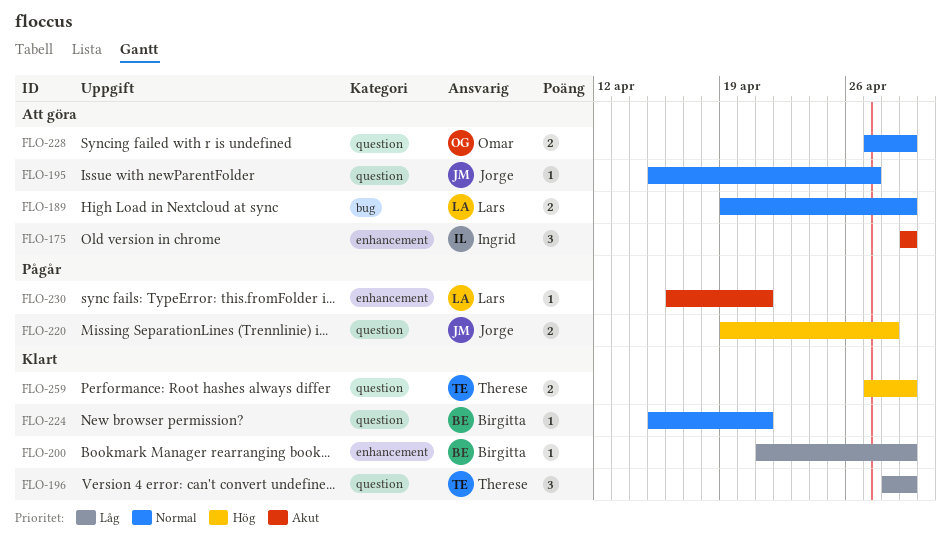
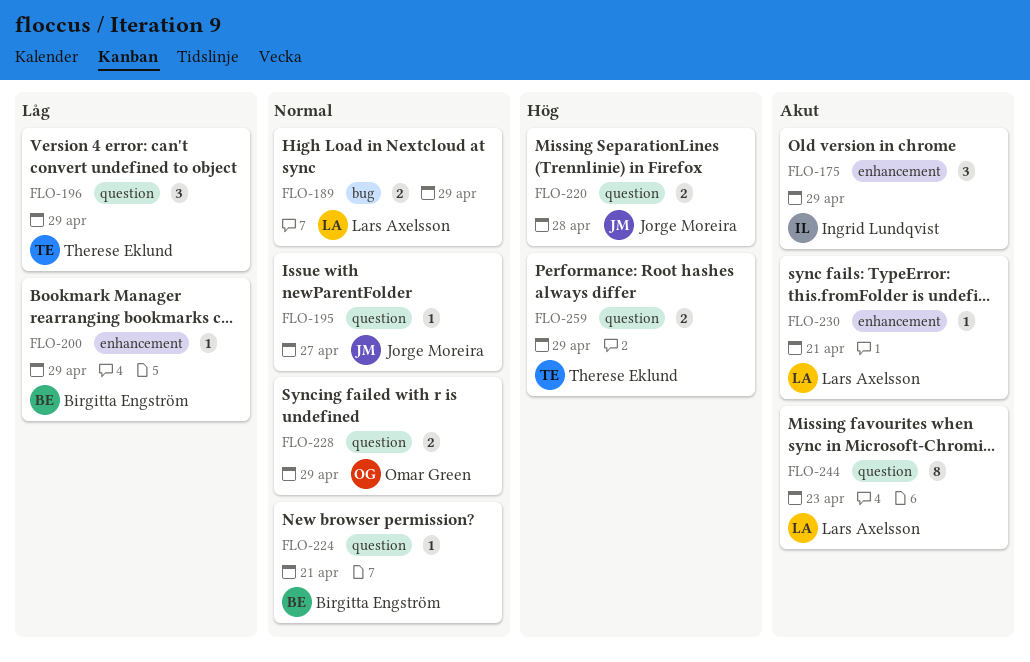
FLO-244: none -> present

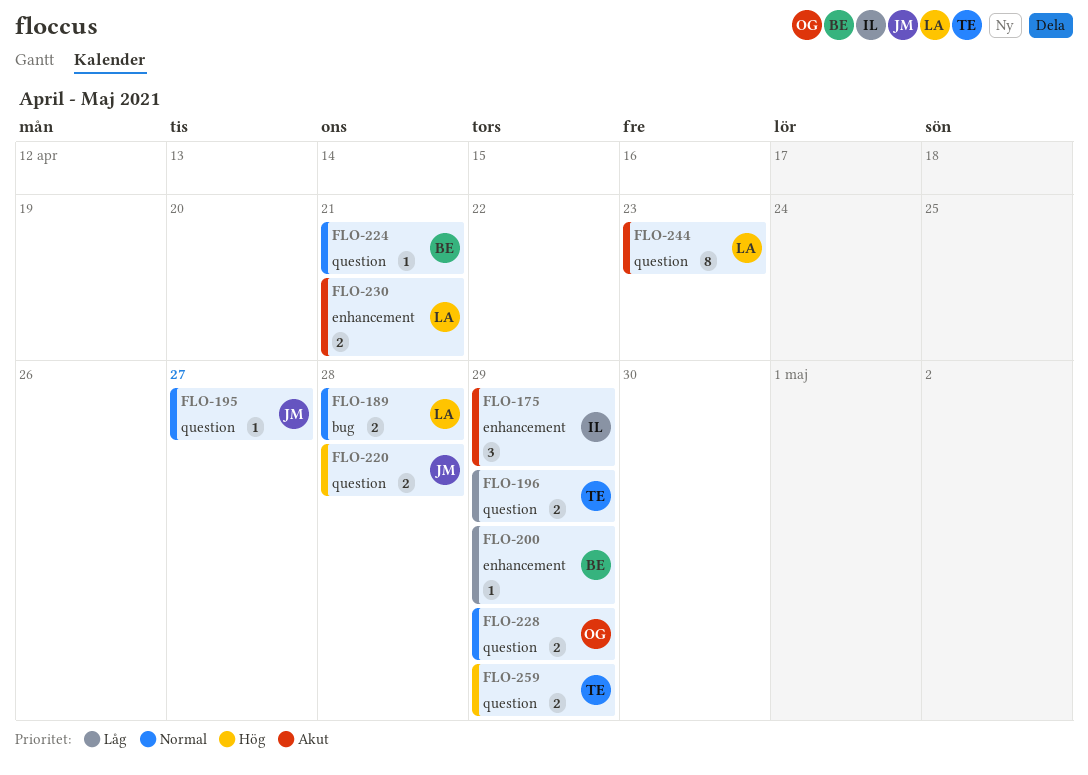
FLO-189, due: Apr 29 -> Apr 28
FLO-196, estimate: 3 -> 2
FLO-230, estimate: 1 -> 2

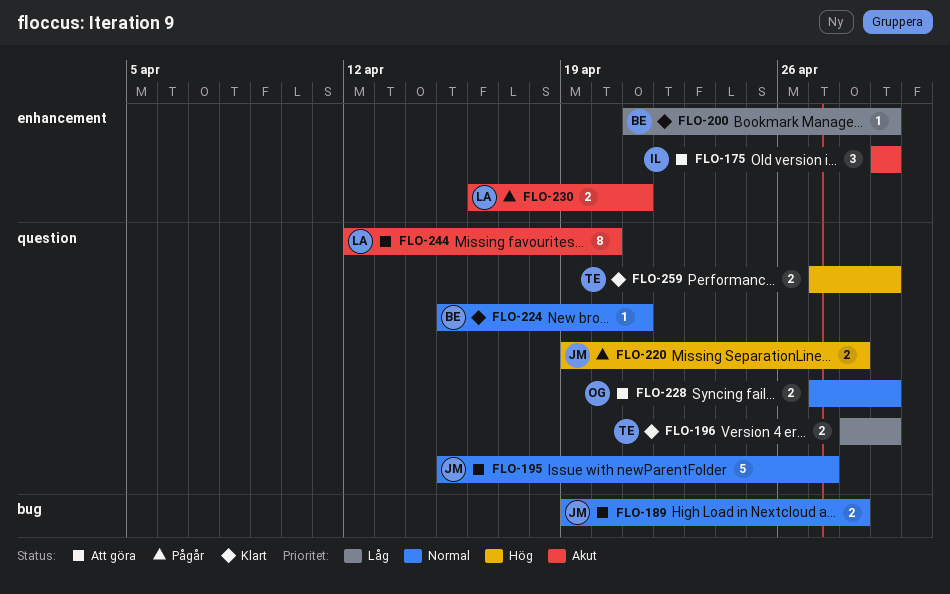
FLO-189, owner: LA -> JM
FLO-195, estimate: 1 -> 5
FLO-244, due: Apr 23 -> Apr 20

